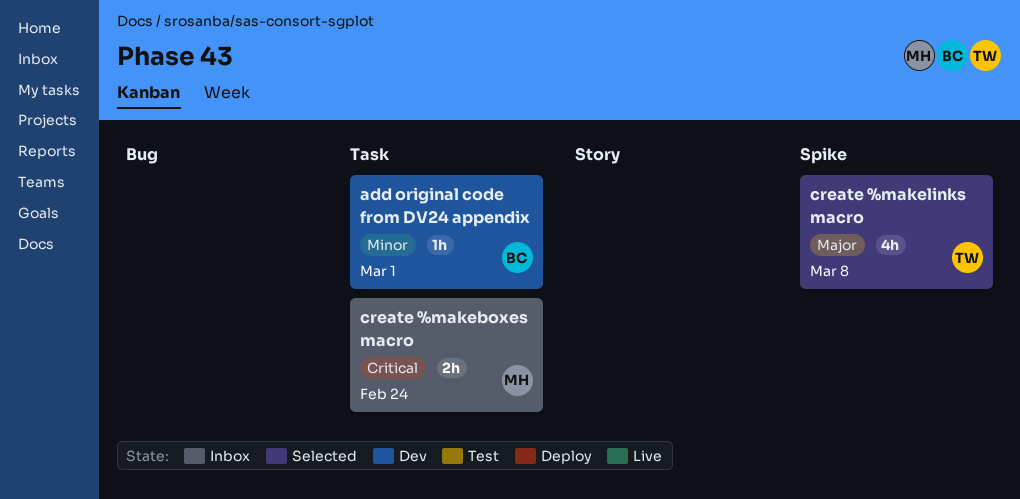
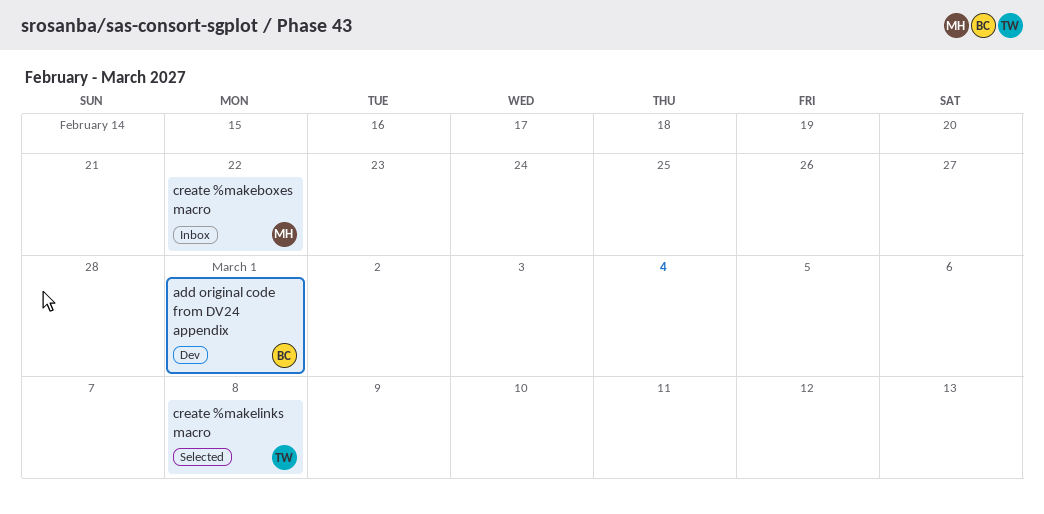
create %makeboxes macro, due: Feb 24 -> Feb 22

